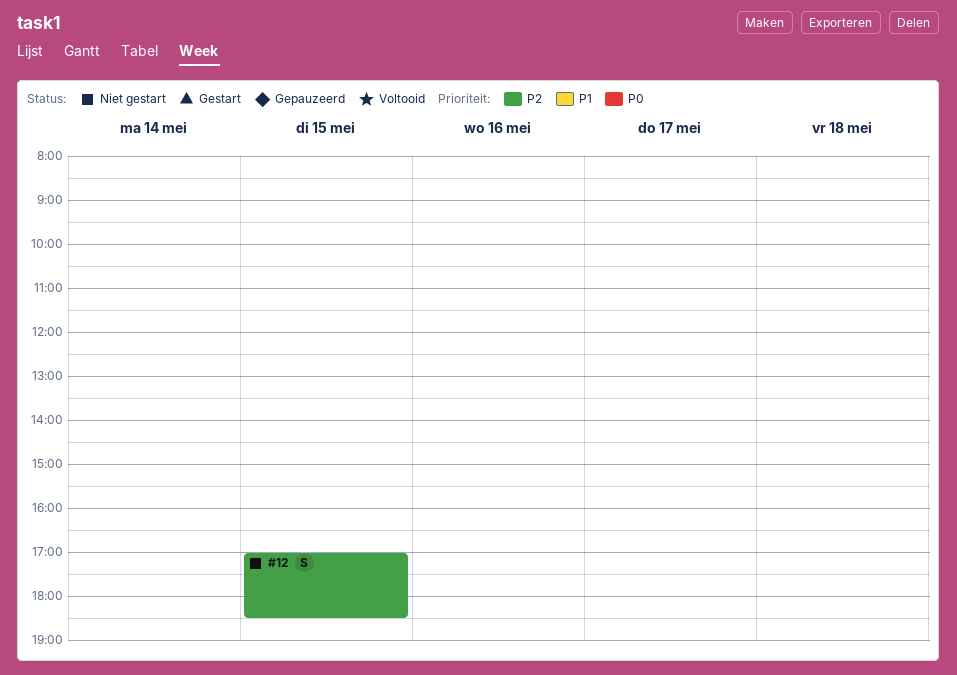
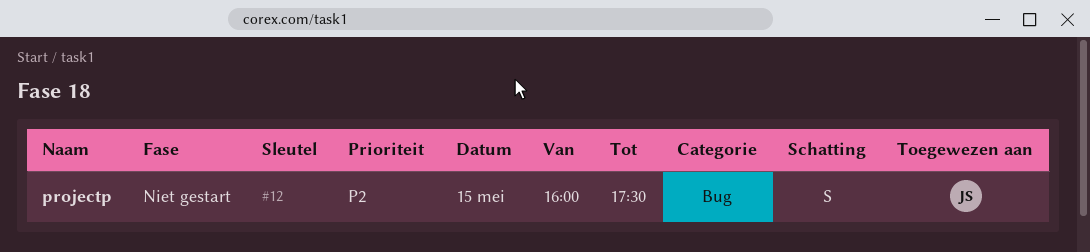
#12, begins: 17:00 -> 16:00
#12, ends: 18:30 -> 17:30

